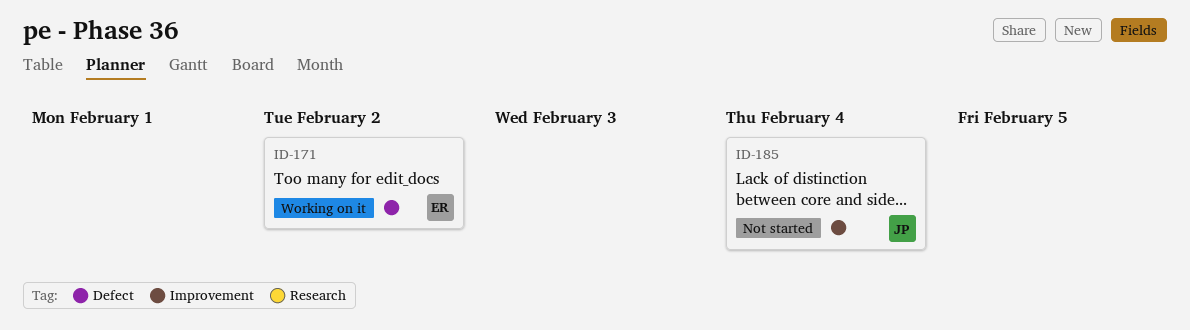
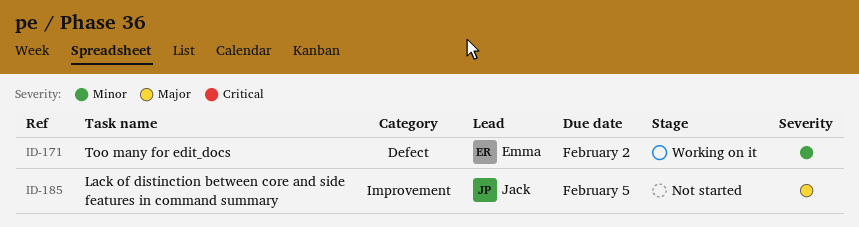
ID-185, due: Feb 4 -> Feb 5

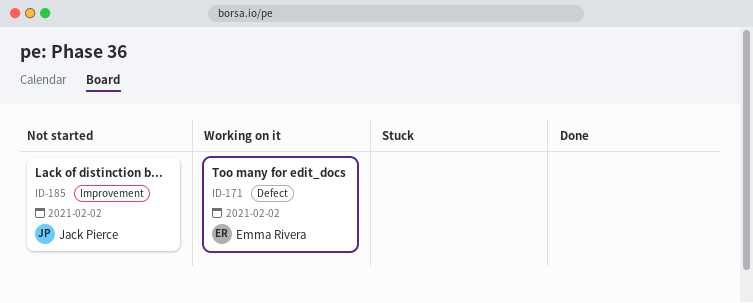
ID-185, due: Feb 5 -> Feb 2

